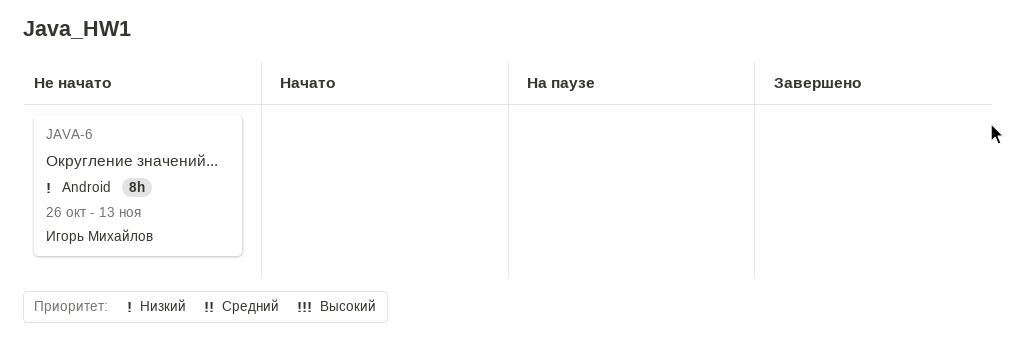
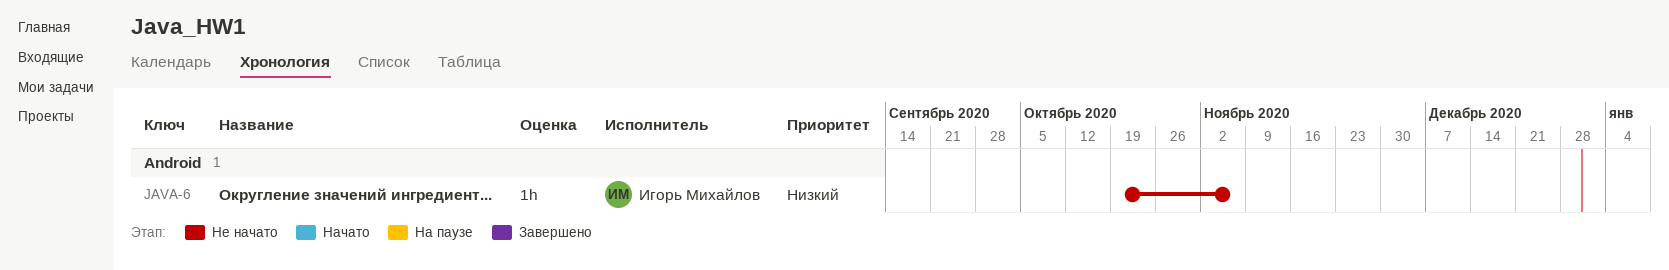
JAVA-6, estimate: 8h -> 1h
JAVA-6, start: Oct 26 -> Oct 19
JAVA-6, due: Nov 13 -> Nov 6

